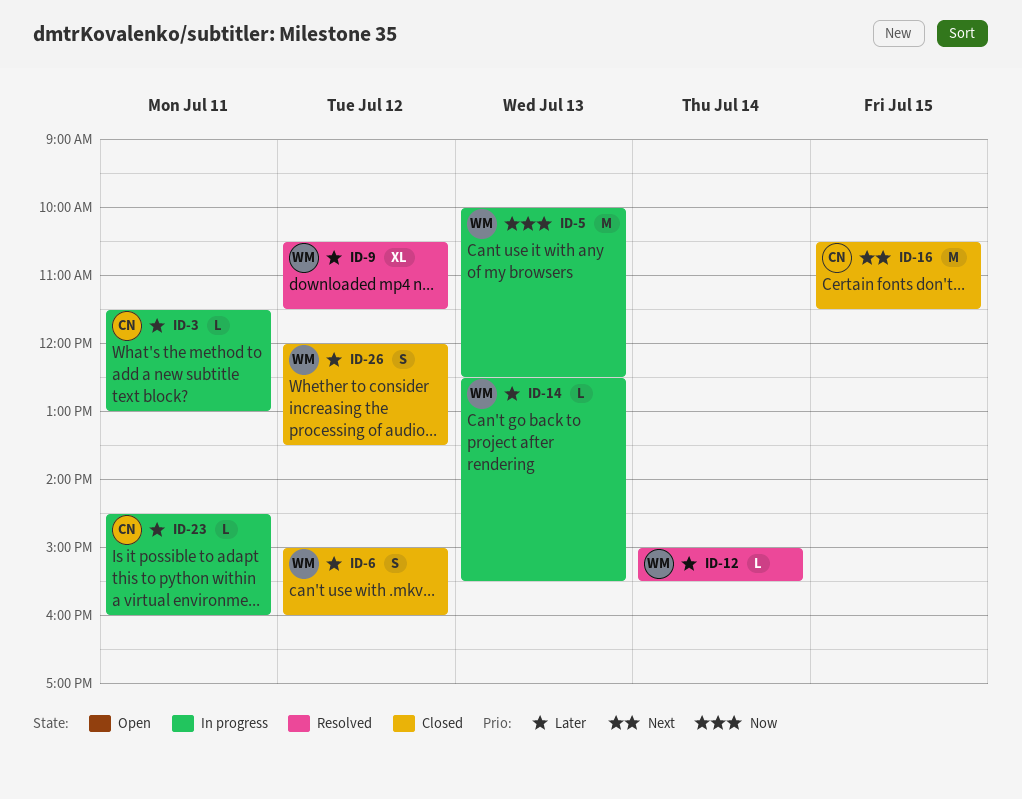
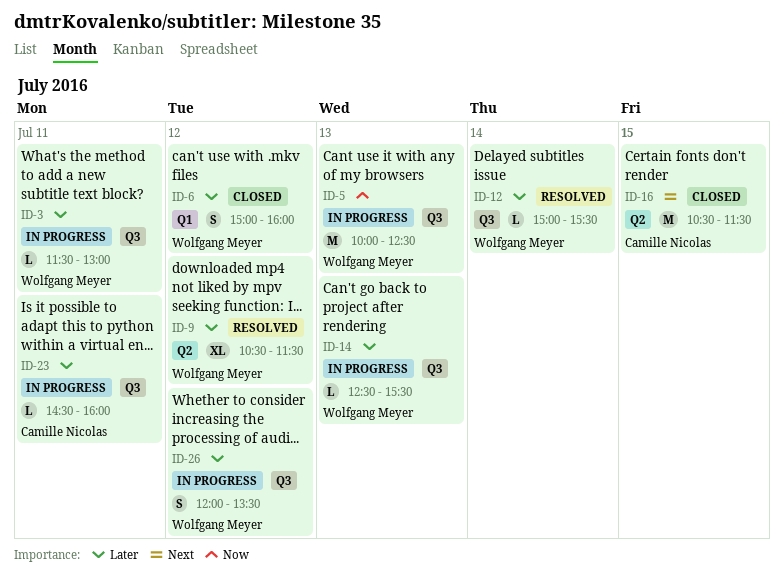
ID-3, owner: Camille Nicolas -> Wolfgang Meyer
ID-26, status: Closed -> In progress

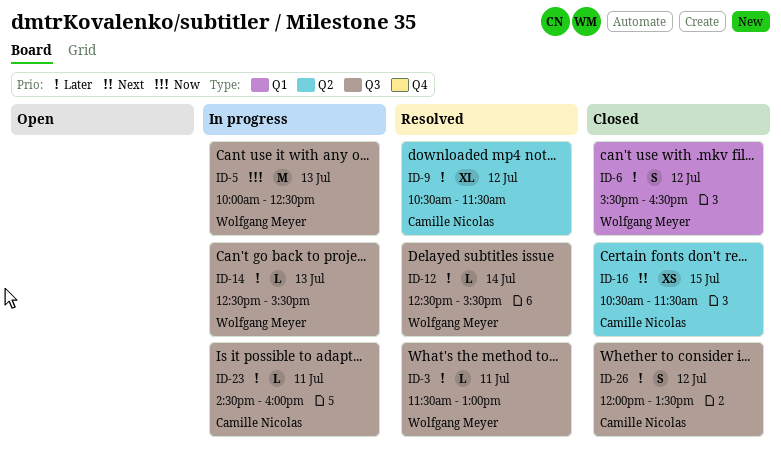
ID-3, status: In progress -> Resolved
ID-6, begins: 15:00 -> 15:30
ID-6, ends: 16:00 -> 16:30
ID-9, owner: Wolfgang Meyer -> Camille Nicolas
ID-12, begins: 15:00 -> 12:30
ID-16, estimate: M -> XS
ID-26, status: In progress -> Closed
ID-26, owner: Wolfgang Meyer -> Camille Nicolas

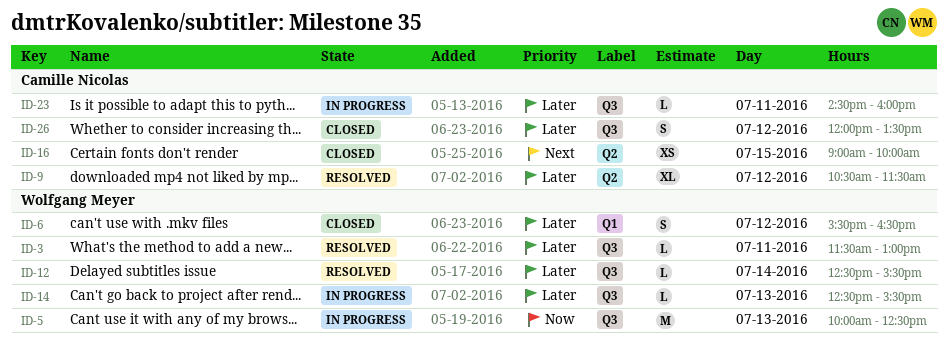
ID-16, begins: 10:30 -> 09:00
ID-16, ends: 11:30 -> 10:00

